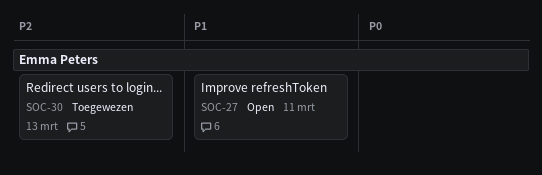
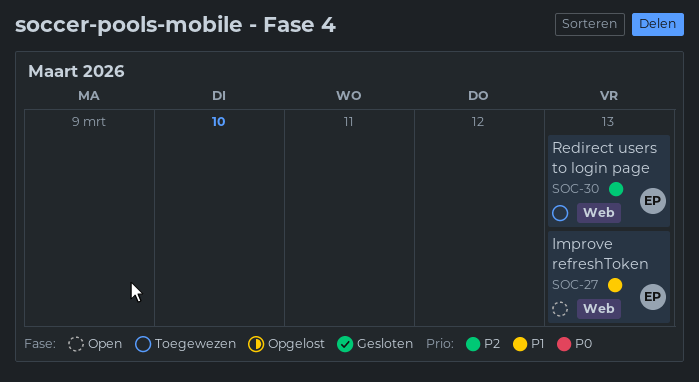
SOC-27, due: Mar 11 -> Mar 13

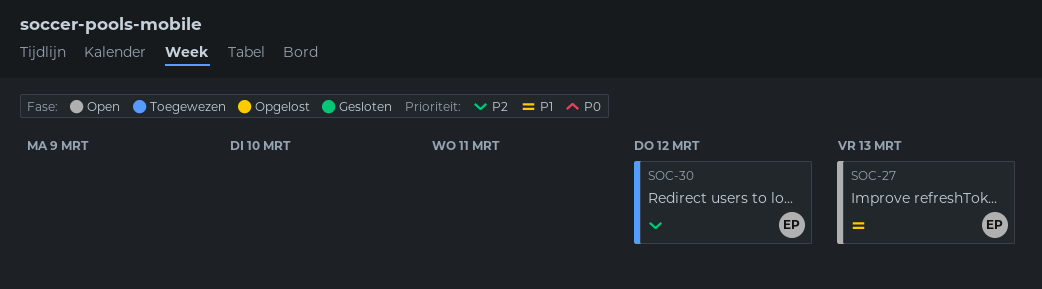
SOC-30, due: Mar 13 -> Mar 12

